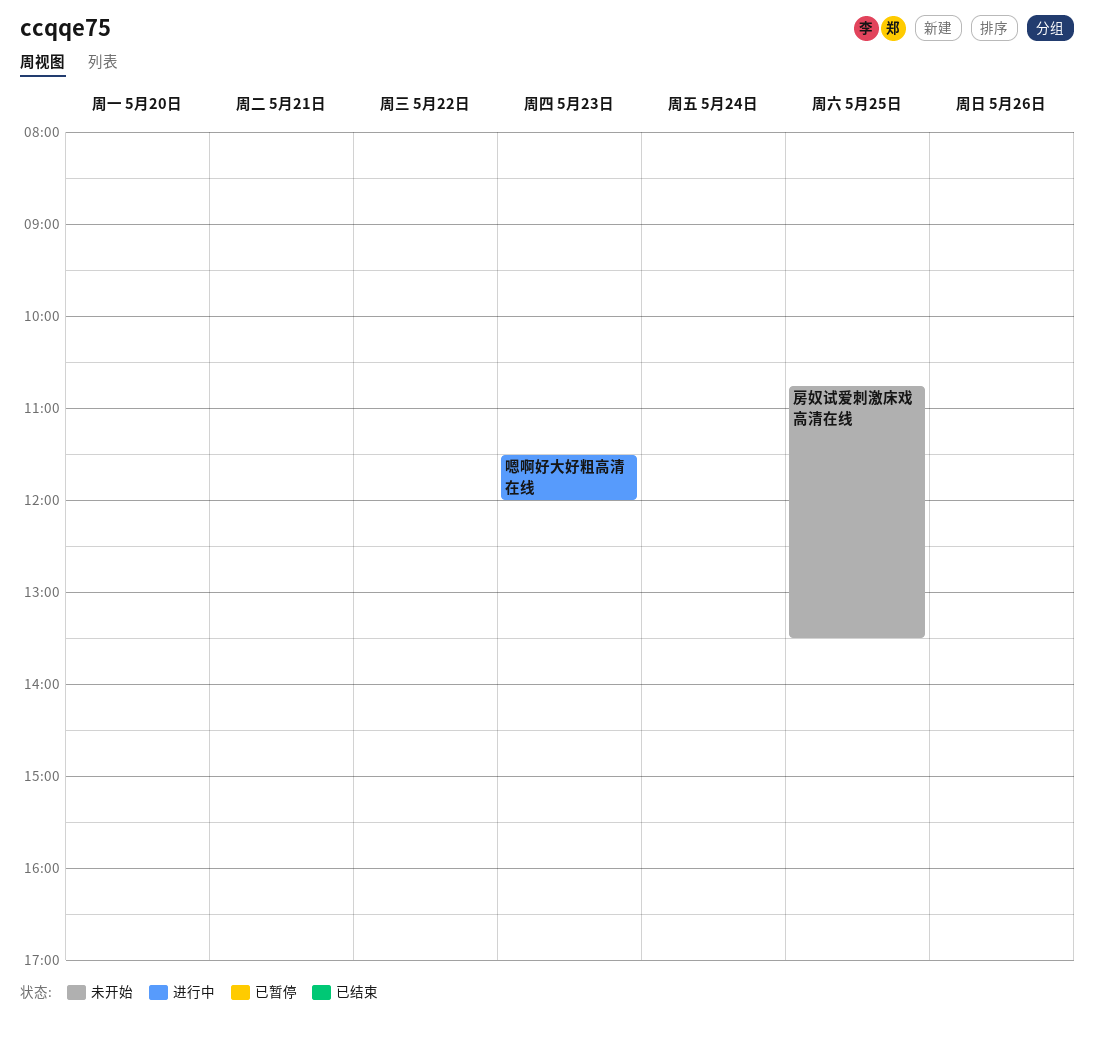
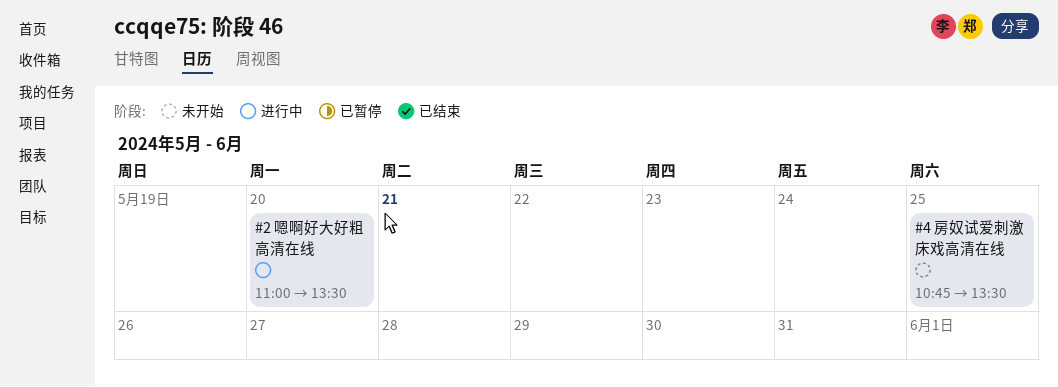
嗯啊好大好粗高清在线, day: May 23 -> May 20
嗯啊好大好粗高清在线, begins: 11:30 -> 11:00
嗯啊好大好粗高清在线, ends: 12:00 -> 13:30

